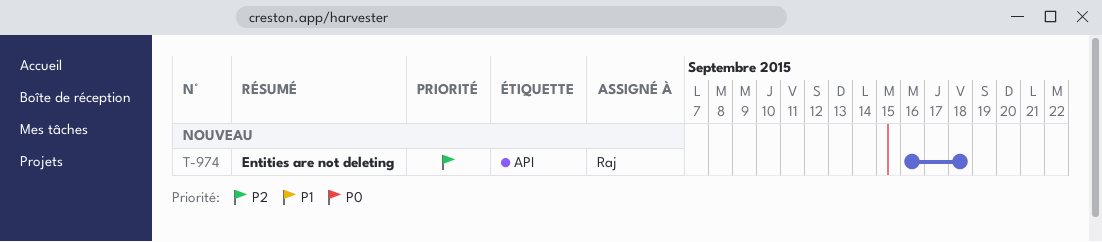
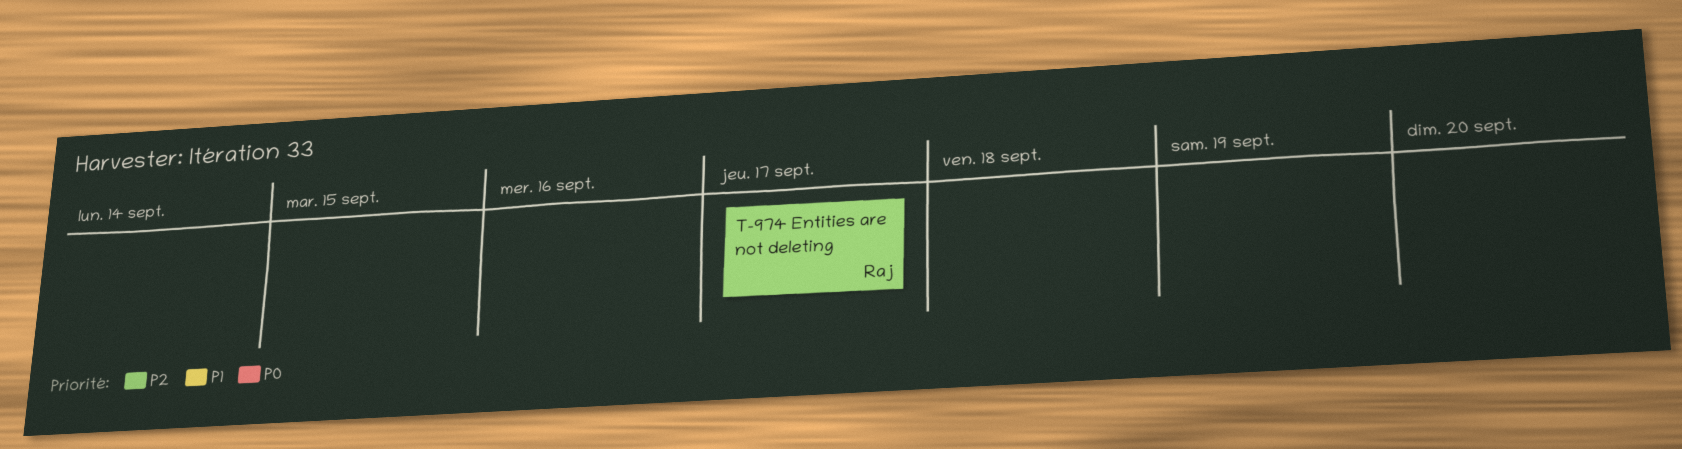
T-974, due: Sep 18 -> Sep 17

